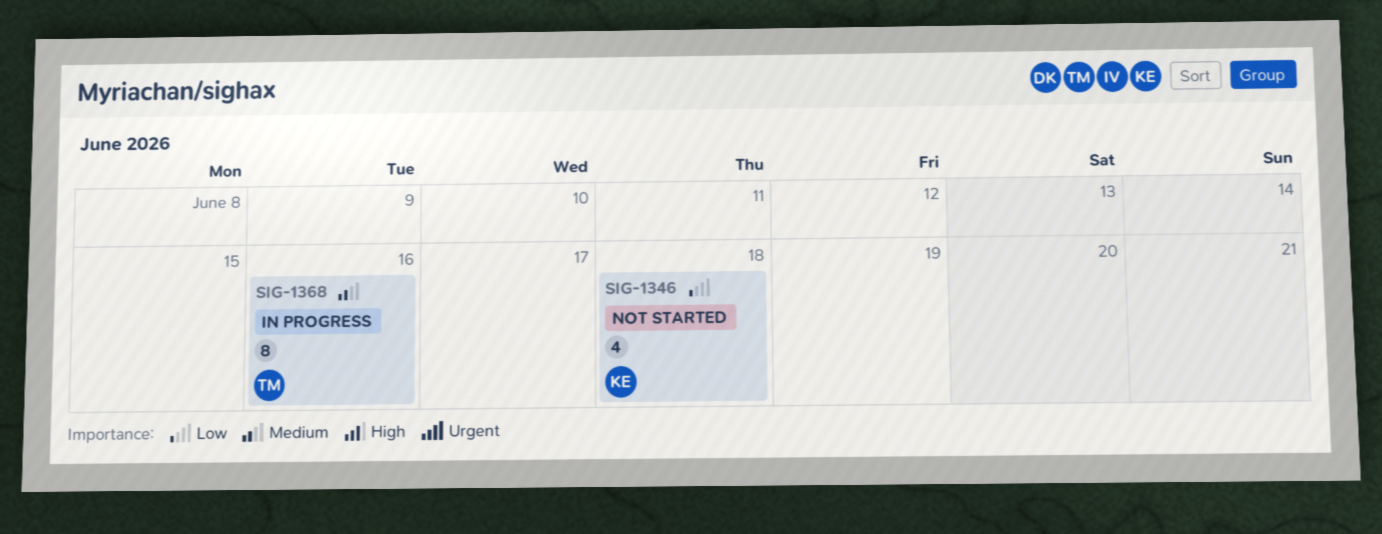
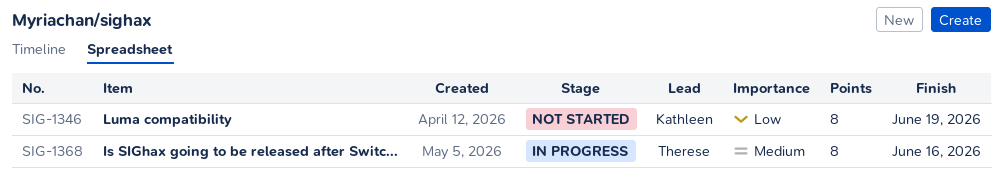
SIG-1346, estimate: 4 -> 8
SIG-1346, due: Jun 18 -> Jun 19

